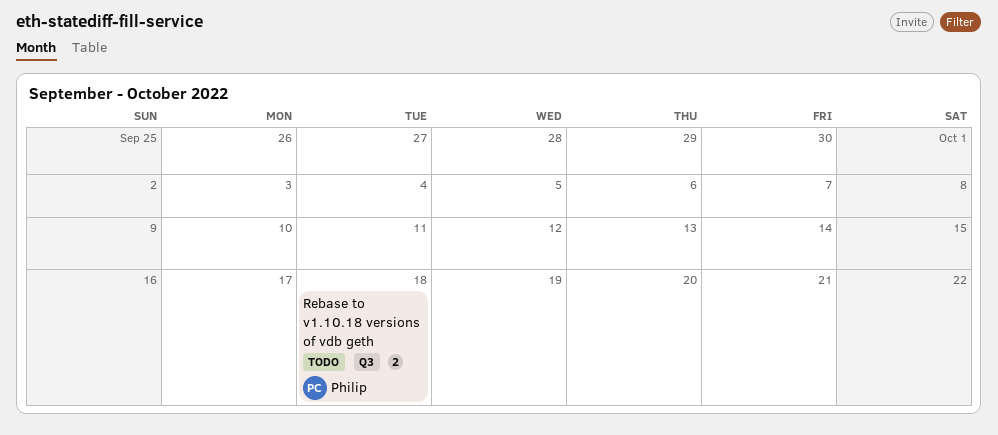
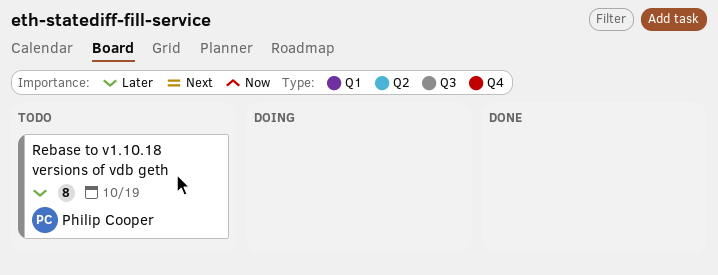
Rebase to v1.10.18 versions of vdb geth, estimate: 2 -> 8
Rebase to v1.10.18 versions of vdb geth, due: Oct 18 -> Oct 19

